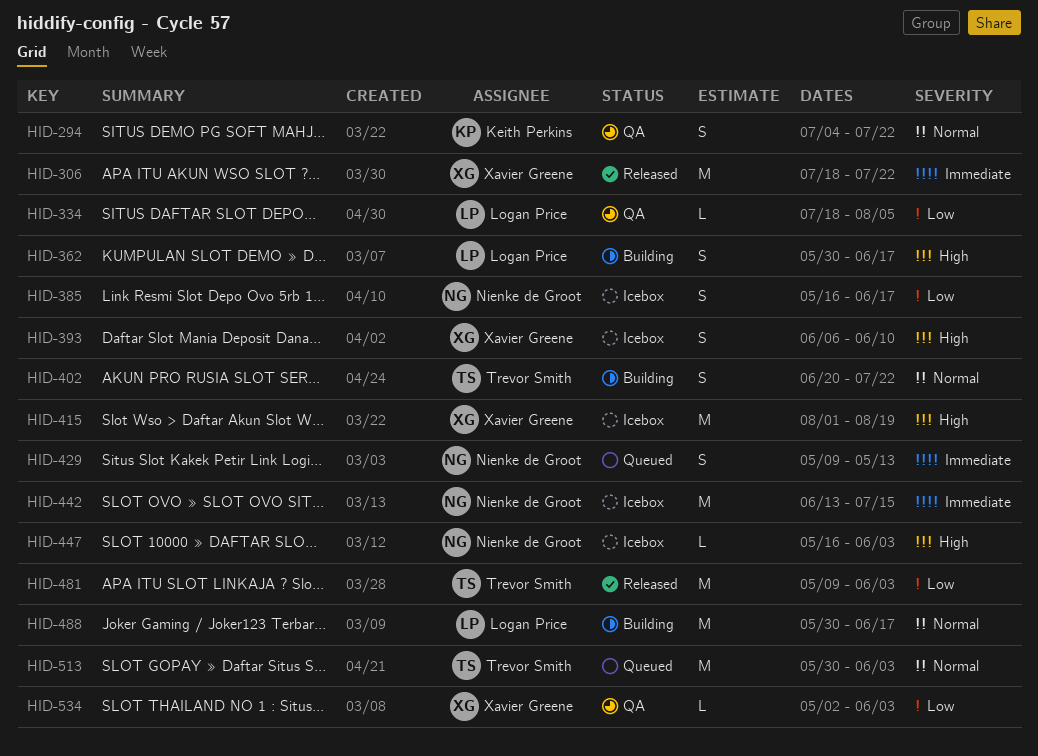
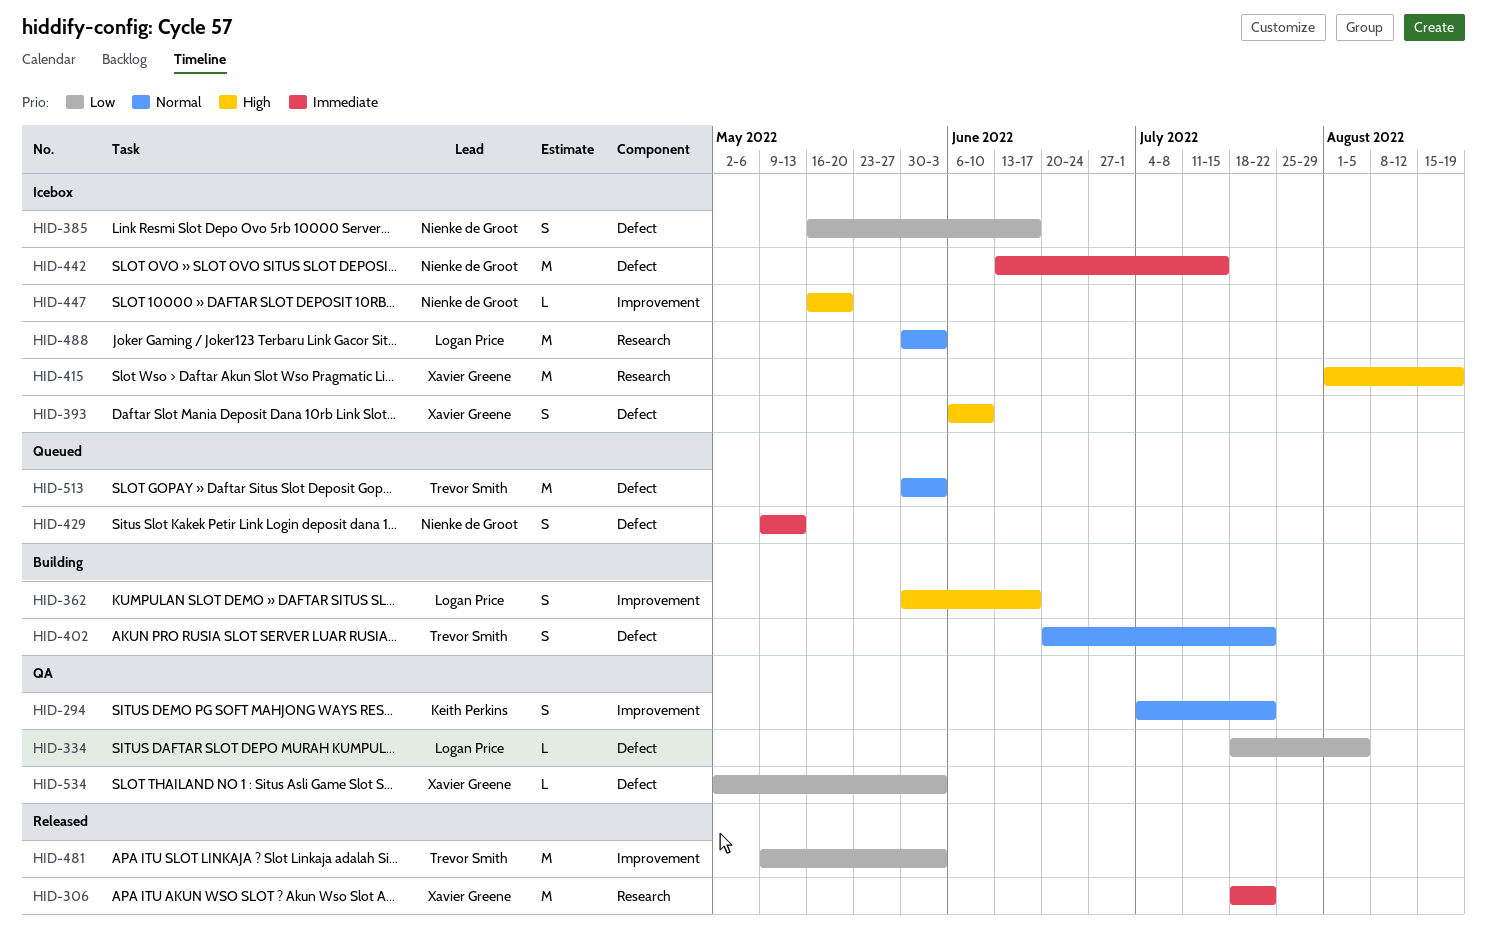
HID-447, due: Jun 3 -> May 20
HID-488, status: Building -> Icebox
HID-488, due: Jun 17 -> Jun 3

